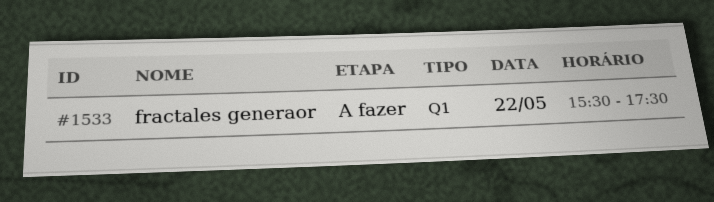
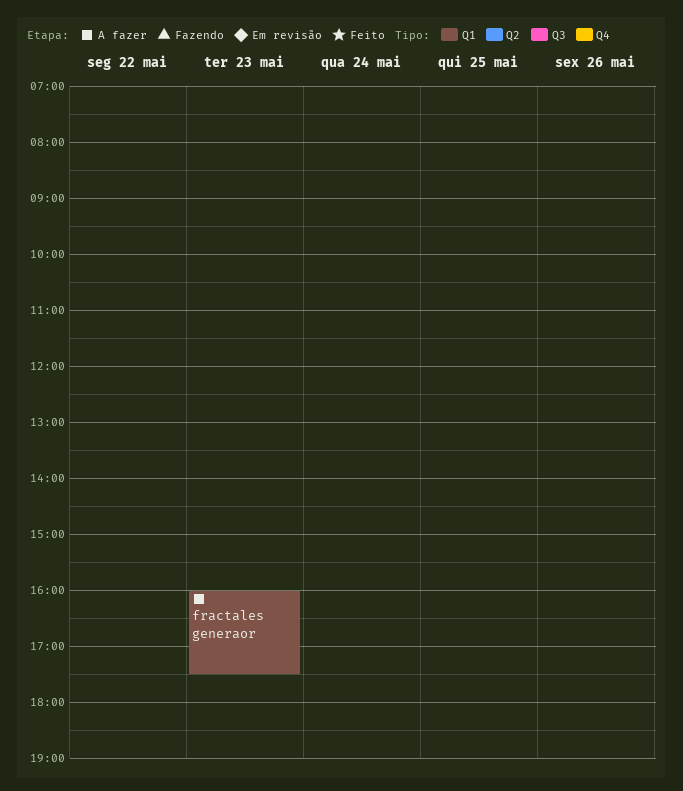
fractales generaor, day: May 22 -> May 23
fractales generaor, begins: 15:30 -> 16:00

